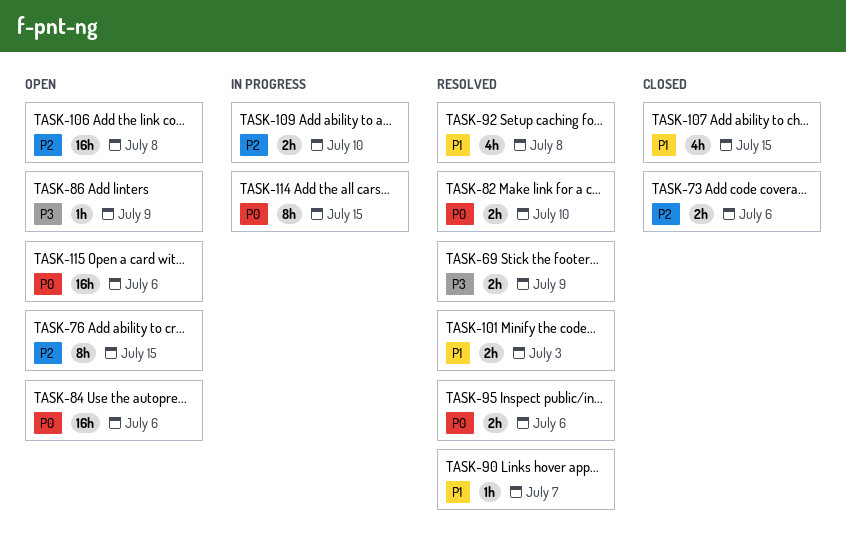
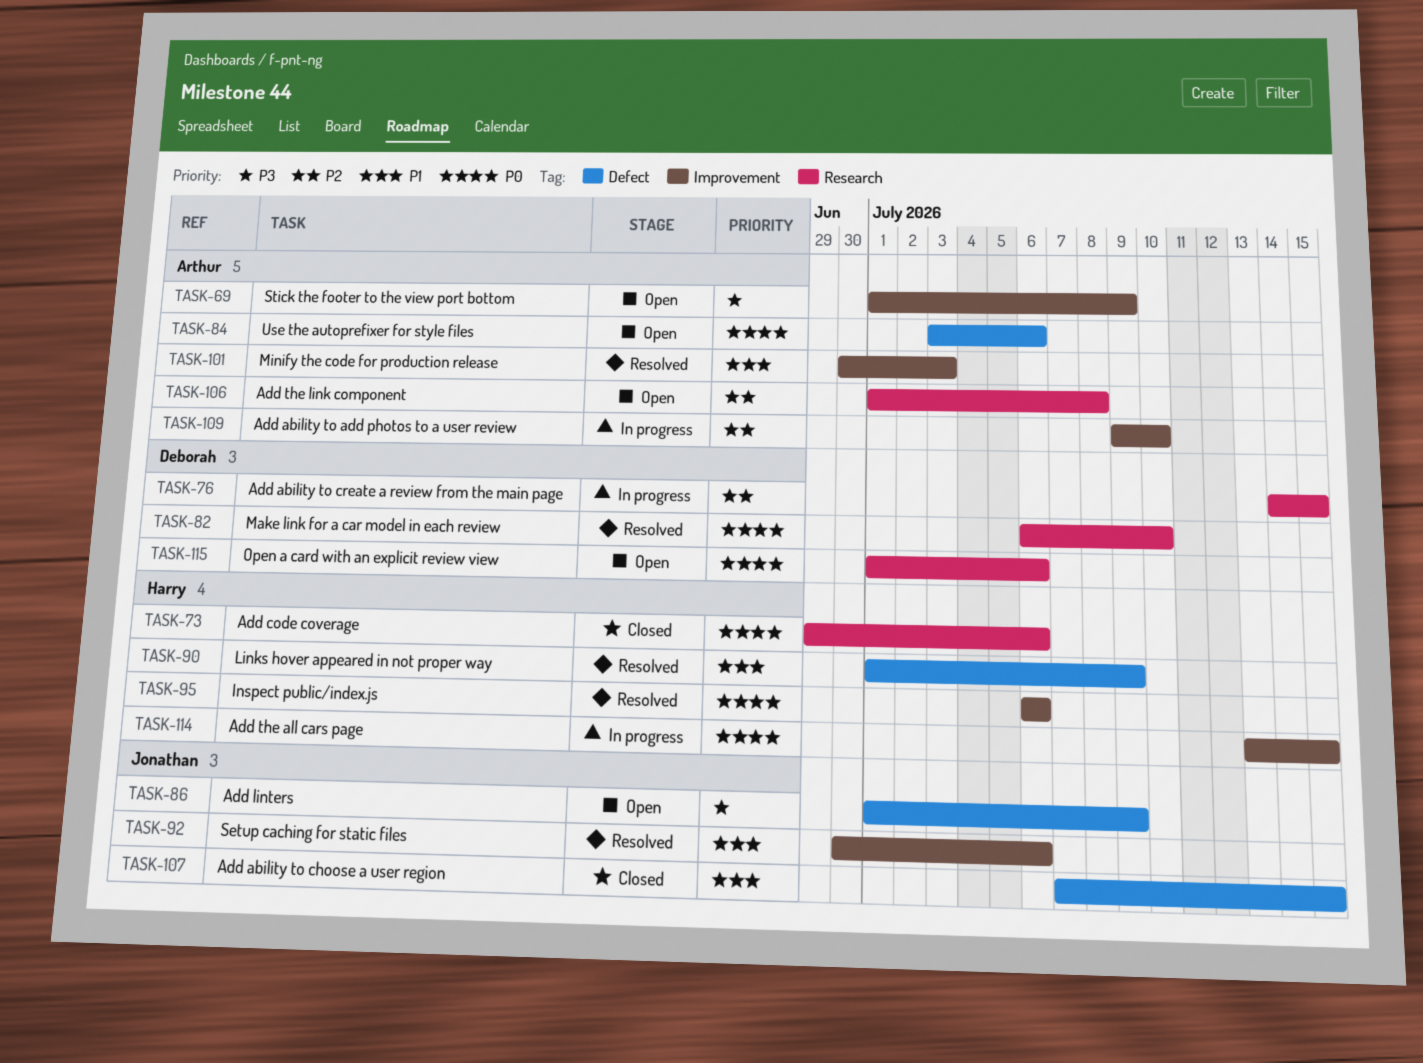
TASK-69, status: Resolved -> Open
TASK-73, priority: P2 -> P0
TASK-76, status: Open -> In progress
TASK-90, due: Jul 7 -> Jul 9
TASK-92, due: Jul 8 -> Jul 6

